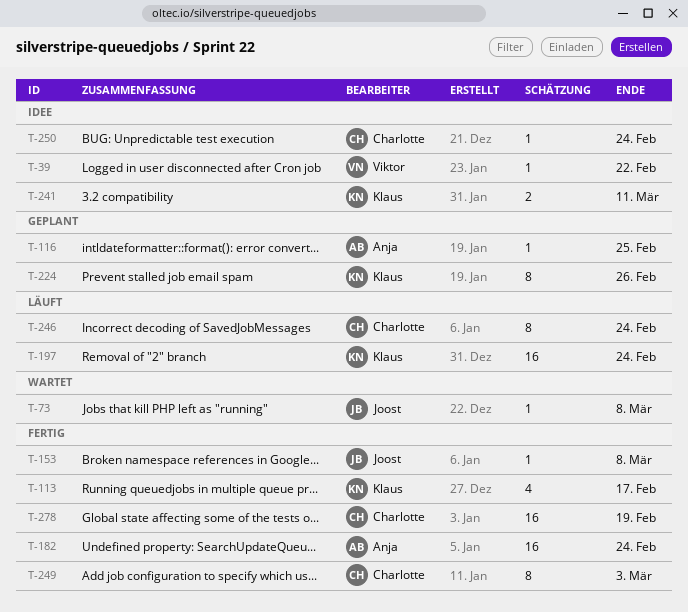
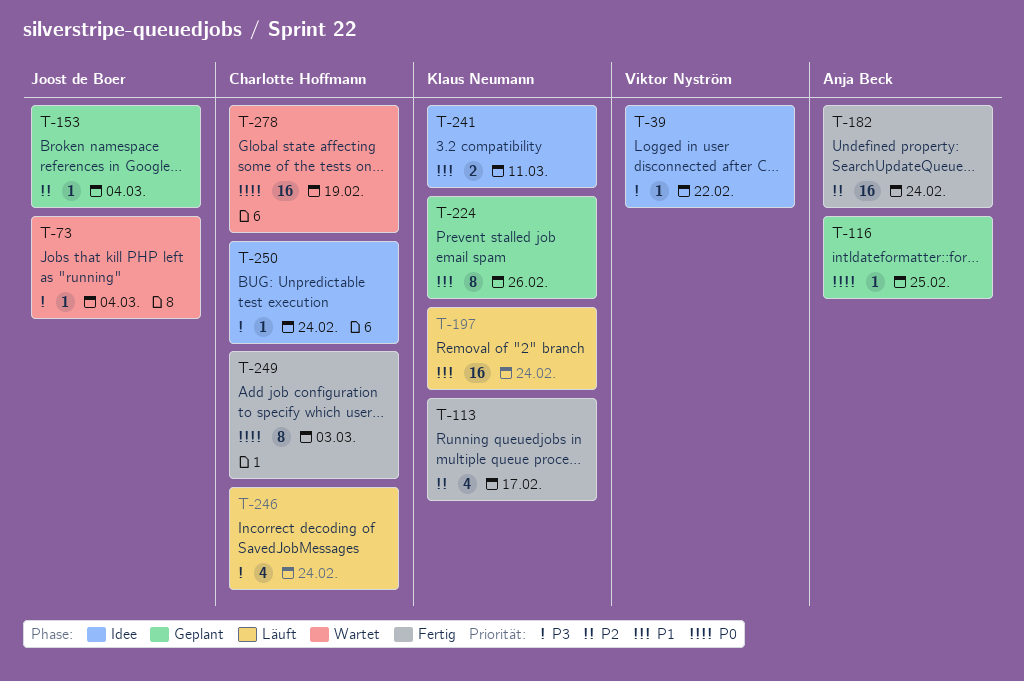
T-73, due: Mar 8 -> Mar 4
T-153, status: Fertig -> Geplant
T-153, due: Mar 8 -> Mar 4
T-246, estimate: 8 -> 4
T-278, status: Fertig -> Wartet

